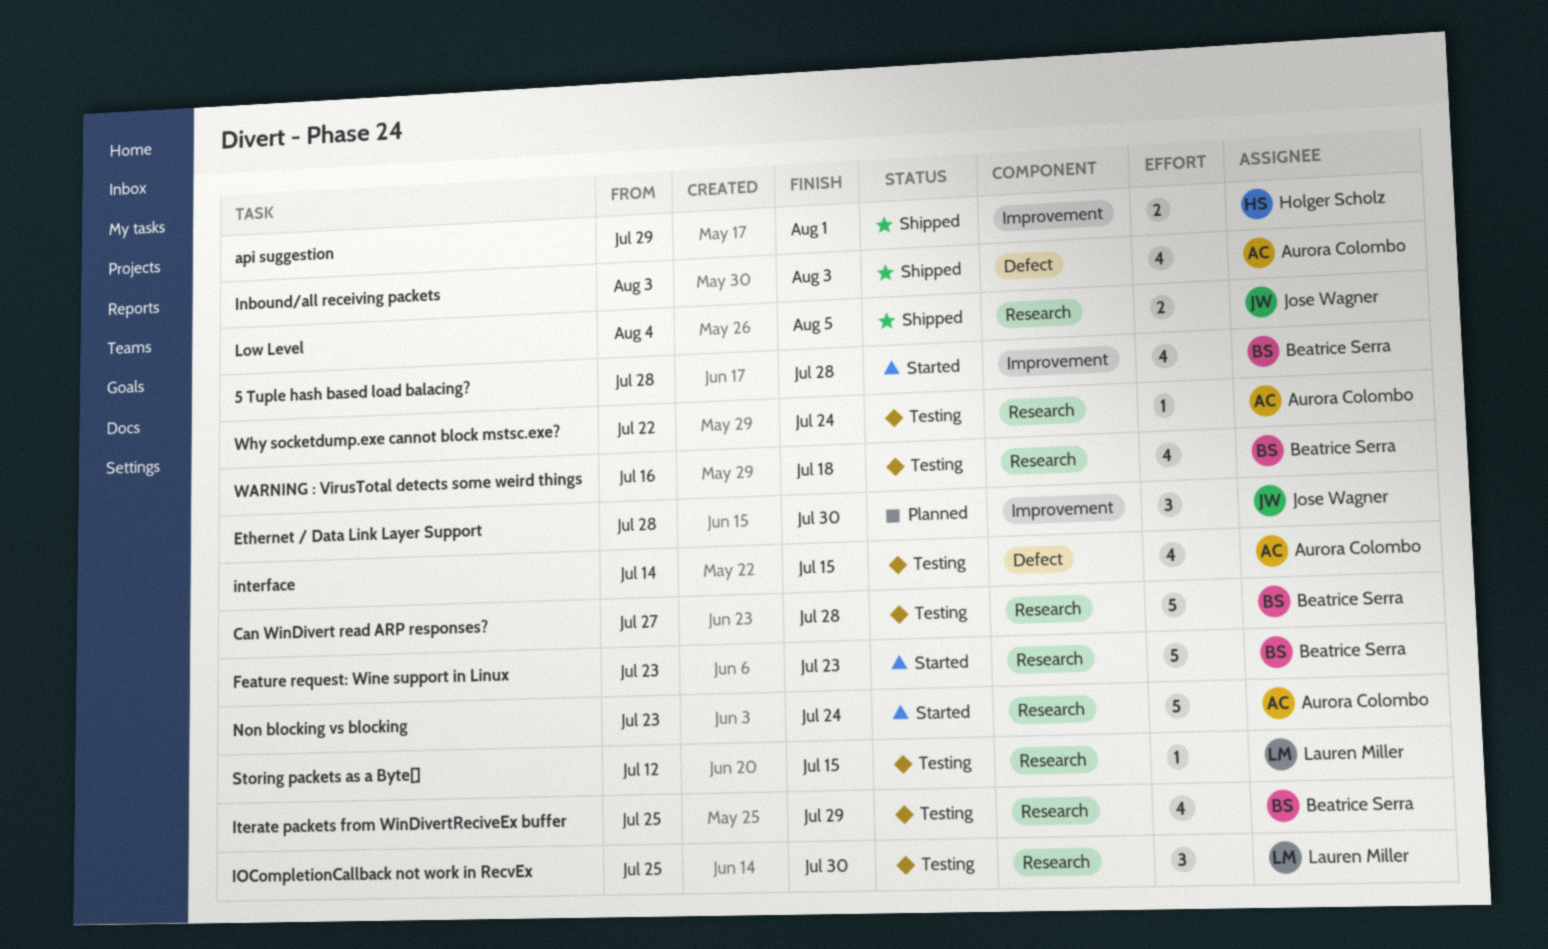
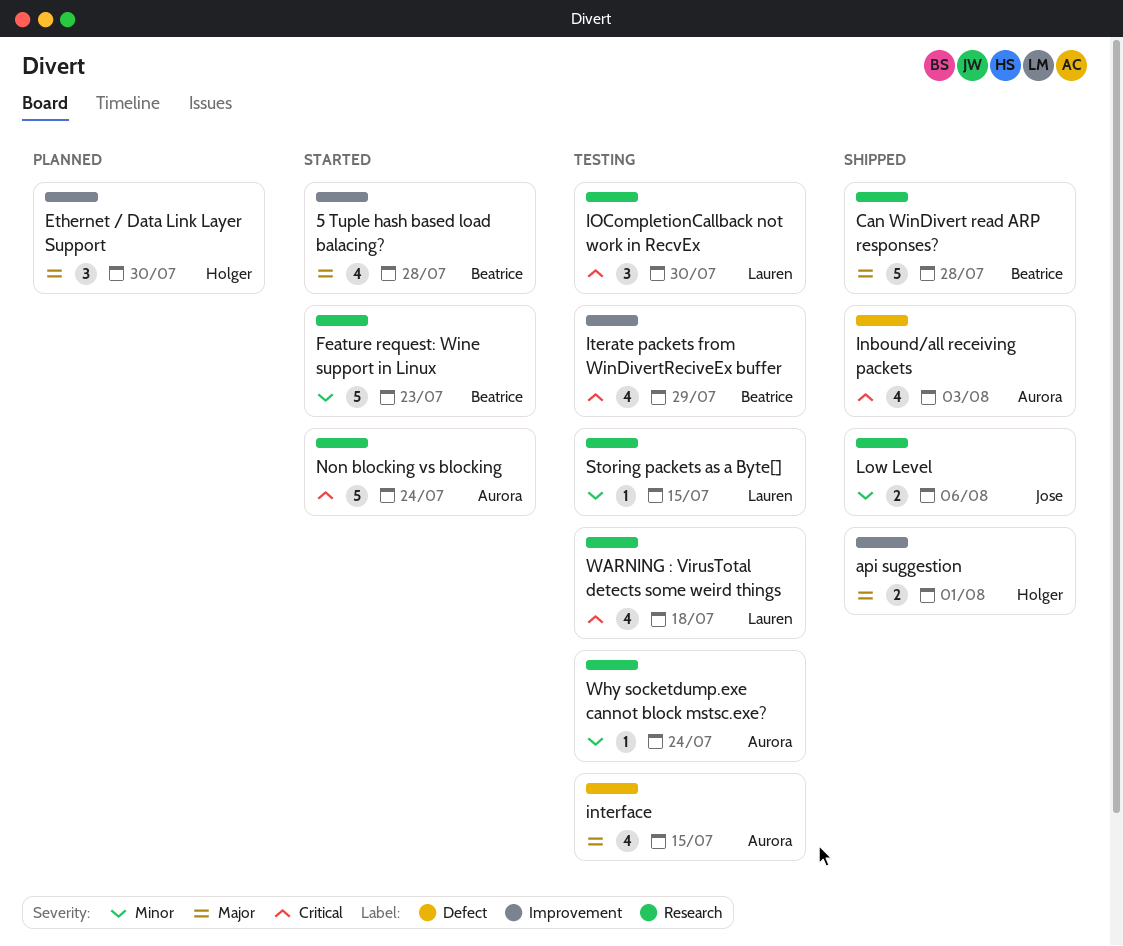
Can WinDivert read ARP responses?, status: Testing -> Shipped
Ethernet / Data Link Layer Support, owner: Jose Wagner -> Holger Scholz
Iterate packets from WinDivertReciveEx buffer, label: Research -> Improvement
Low Level, due: Aug 5 -> Aug 6
WARNING : VirusTotal detects some weird things, owner: Beatrice Serra -> Lauren Miller

